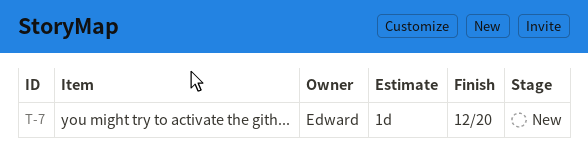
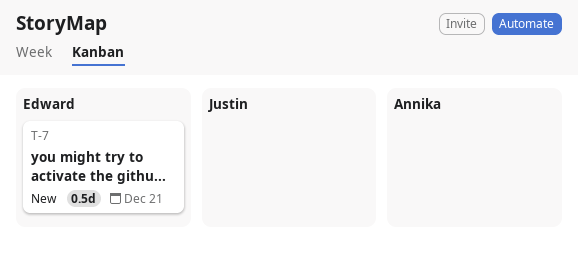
T-7, estimate: 1d -> 0.5d
T-7, due: Dec 20 -> Dec 21

